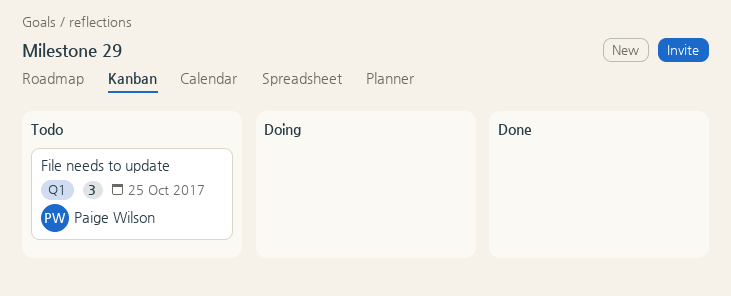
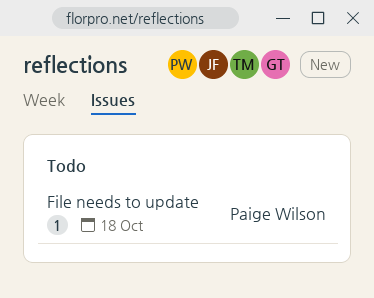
File needs to update, estimate: 3 -> 1
File needs to update, due: Oct 25 -> Oct 18

